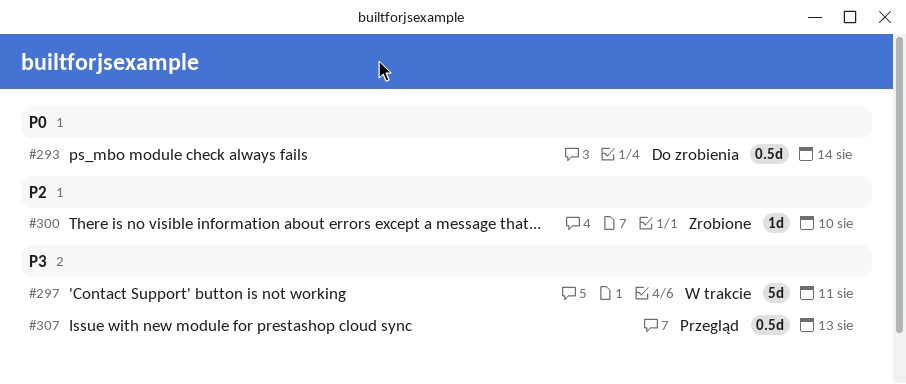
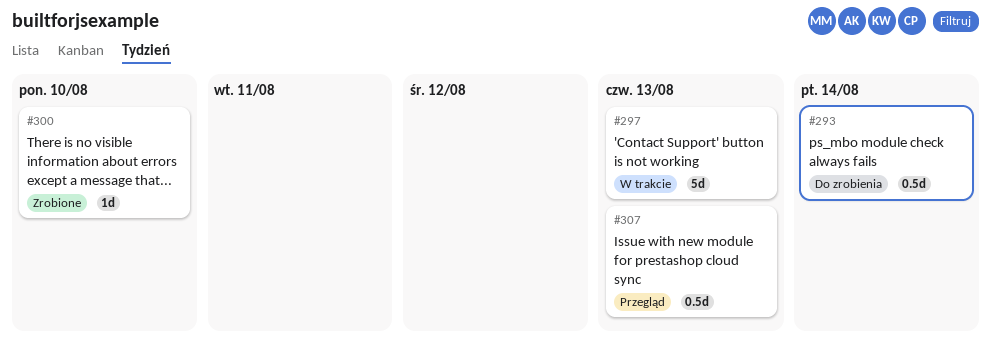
#297, due: Aug 11 -> Aug 13

